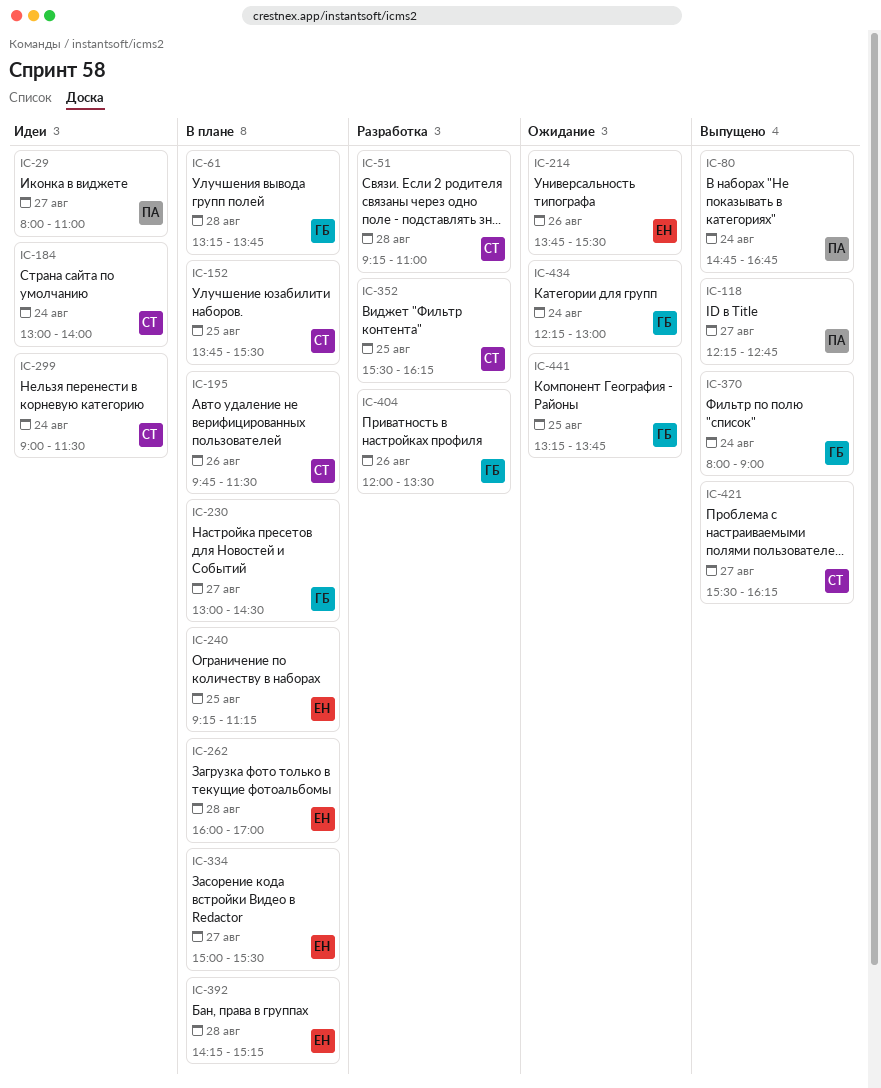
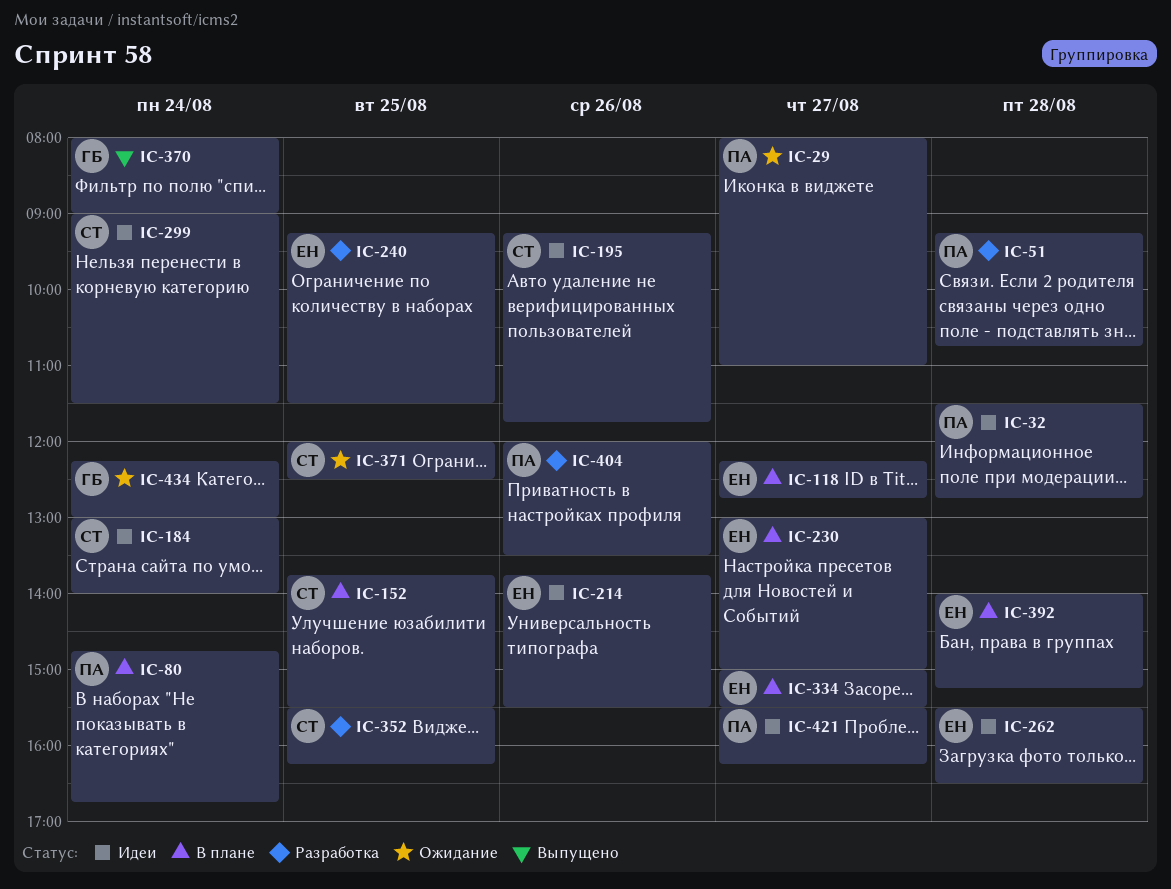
IC-29, status: Идеи -> Ожидание
IC-32: none -> present
IC-51, owner: СТ -> ПА
IC-51, ends: 11:00 -> 10:45
IC-61: present -> none
IC-80, status: Выпущено -> В плане
IC-118, status: Выпущено -> В плане
IC-118, owner: ПА -> ЕН
IC-195, status: В плане -> Идеи
IC-195, begins: 09:45 -> 09:15
IC-195, ends: 11:30 -> 11:45
IC-214, status: Ожидание -> Идеи
IC-230, owner: ГБ -> ЕН
IC-230, ends: 14:30 -> 15:00
IC-240, status: В плане -> Разработка
IC-240, ends: 11:15 -> 11:30
IC-262, status: В плане -> Идеи
IC-262, begins: 16:00 -> 15:30
IC-262, ends: 17:00 -> 16:30
IC-371: none -> present
IC-392, begins: 14:15 -> 14:00
IC-404, owner: ГБ -> ПА
IC-421, status: Выпущено -> Идеи
IC-421, owner: СТ -> ПА
IC-441: present -> none

